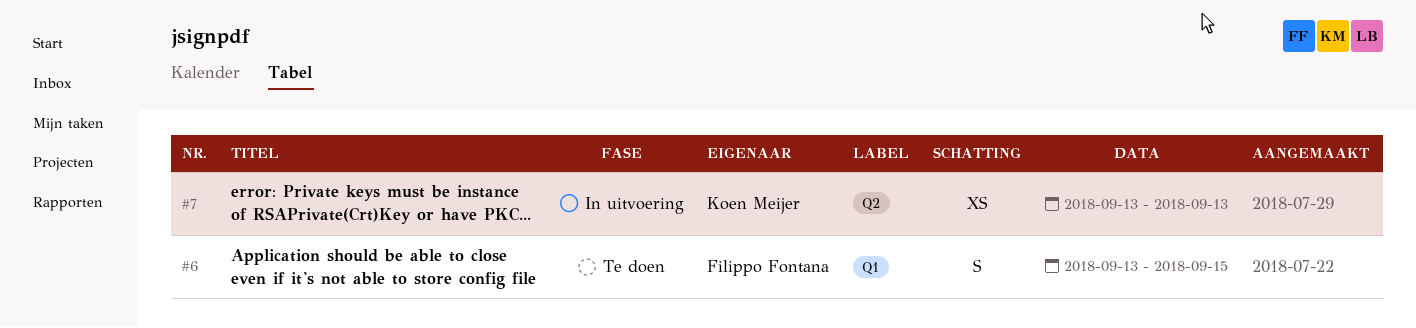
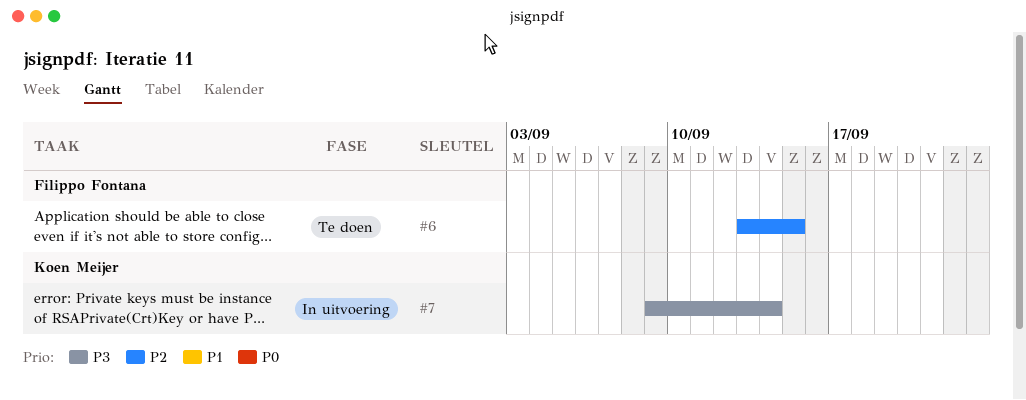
#7, start: Sep 13 -> Sep 9
#7, due: Sep 13 -> Sep 14

